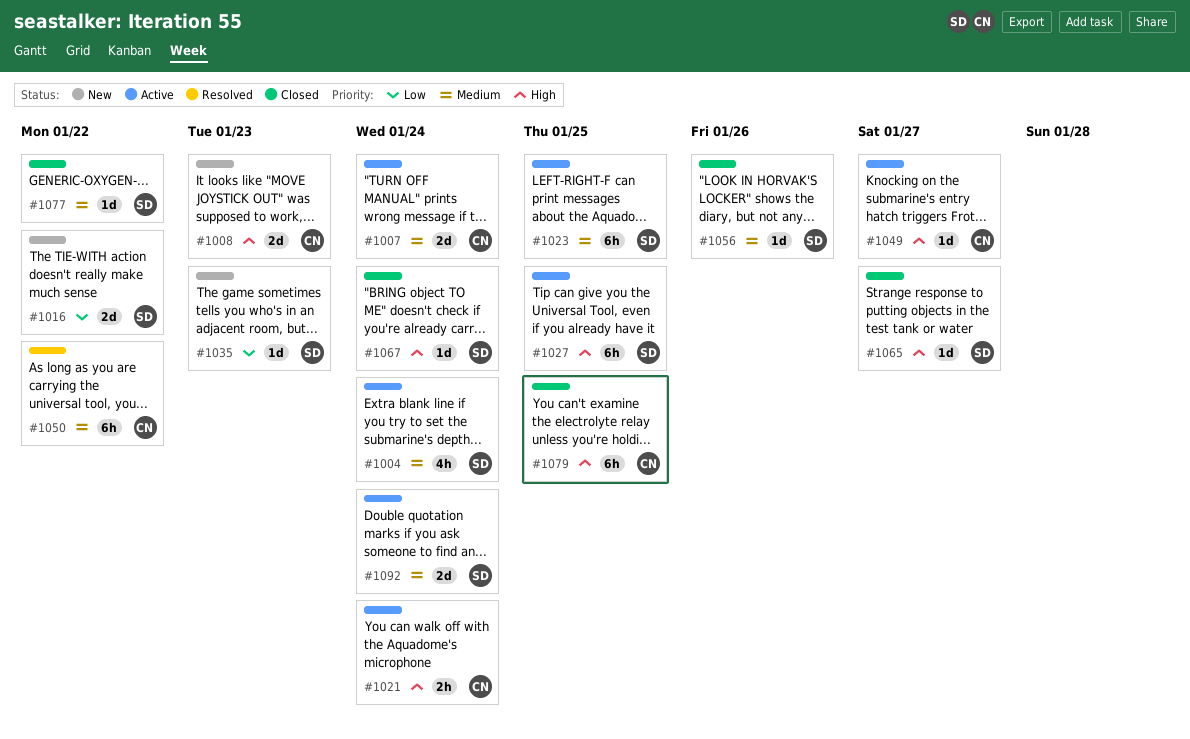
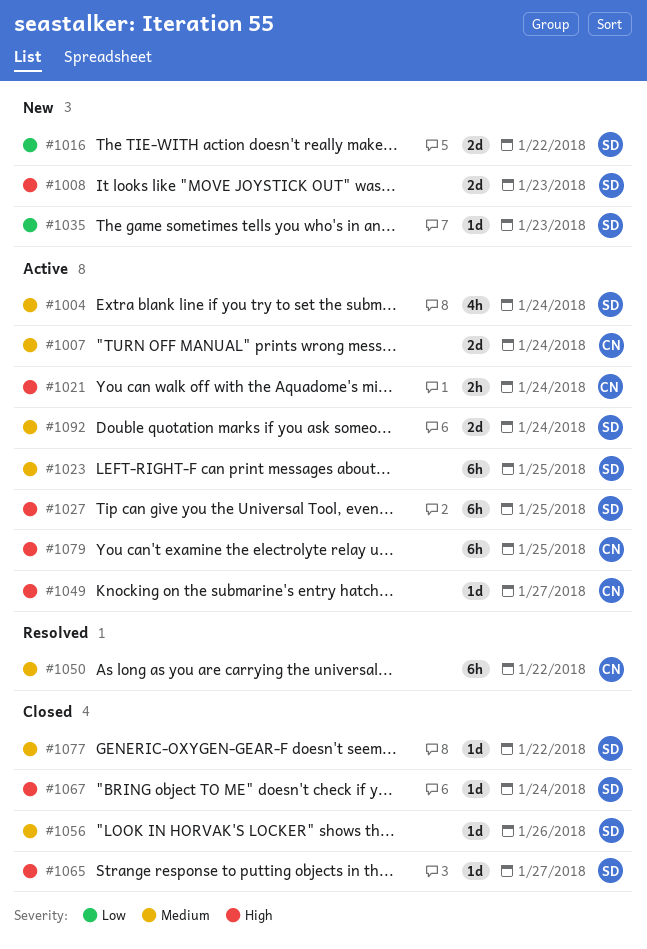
#1008, owner: CN -> SD
#1079, status: Closed -> Active

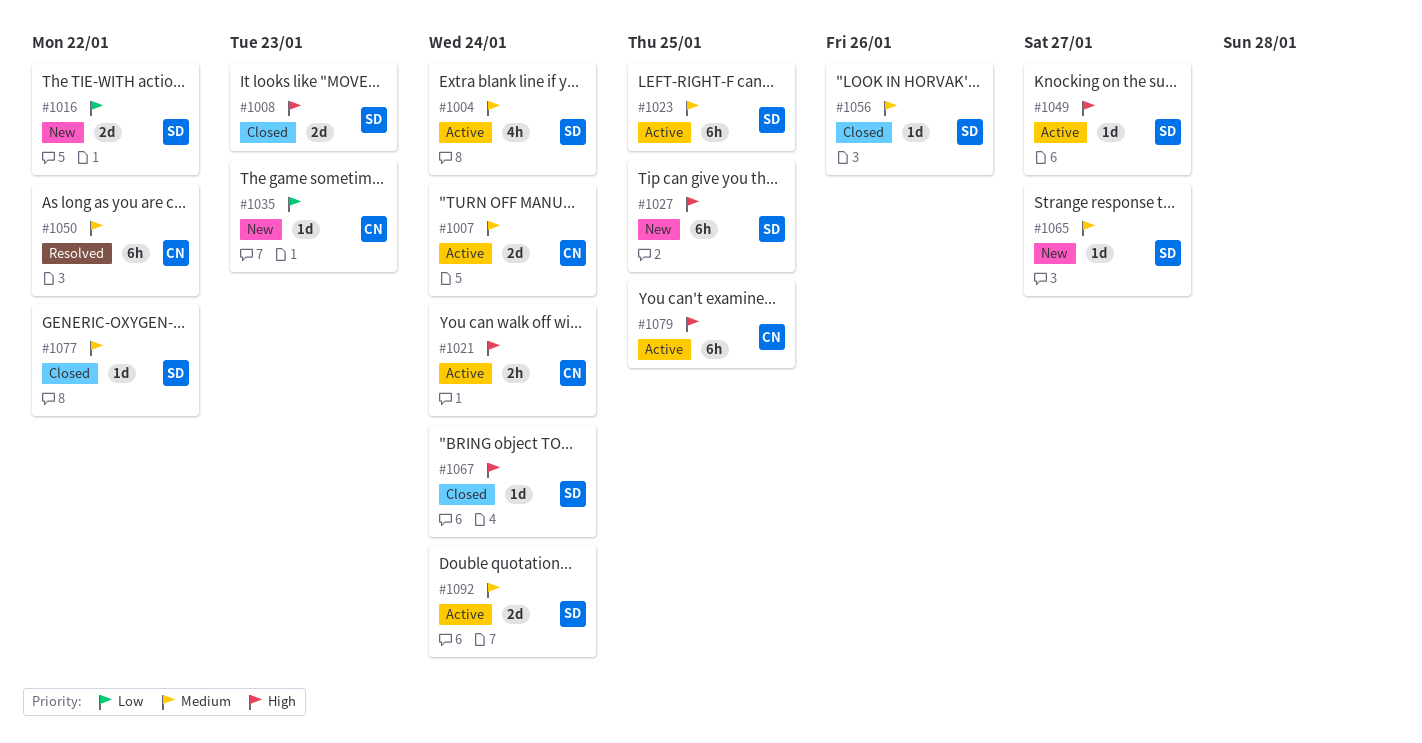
#1008, status: New -> Closed
#1027, status: Active -> New
#1035, owner: SD -> CN
#1049, owner: CN -> SD
#1065, status: Closed -> New
#1065, priority: High -> Medium

